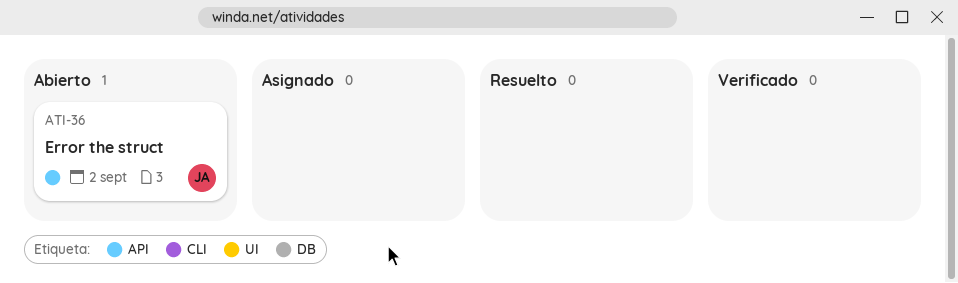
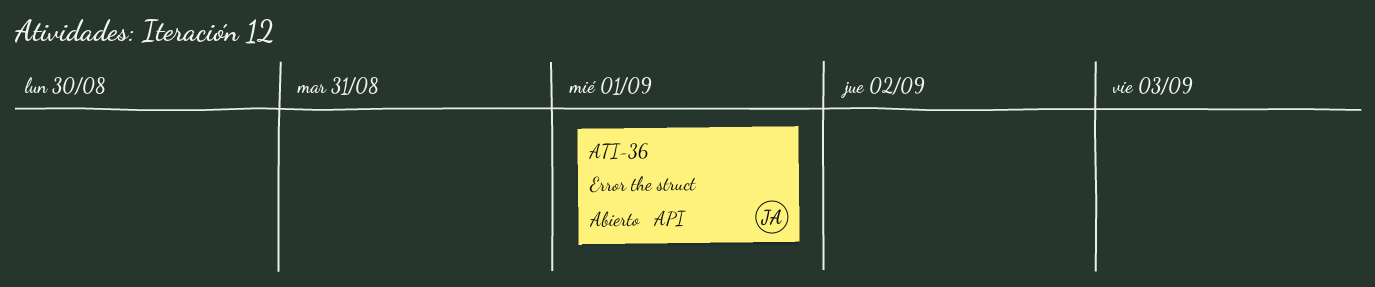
ATI-36, due: Sep 2 -> Sep 1

